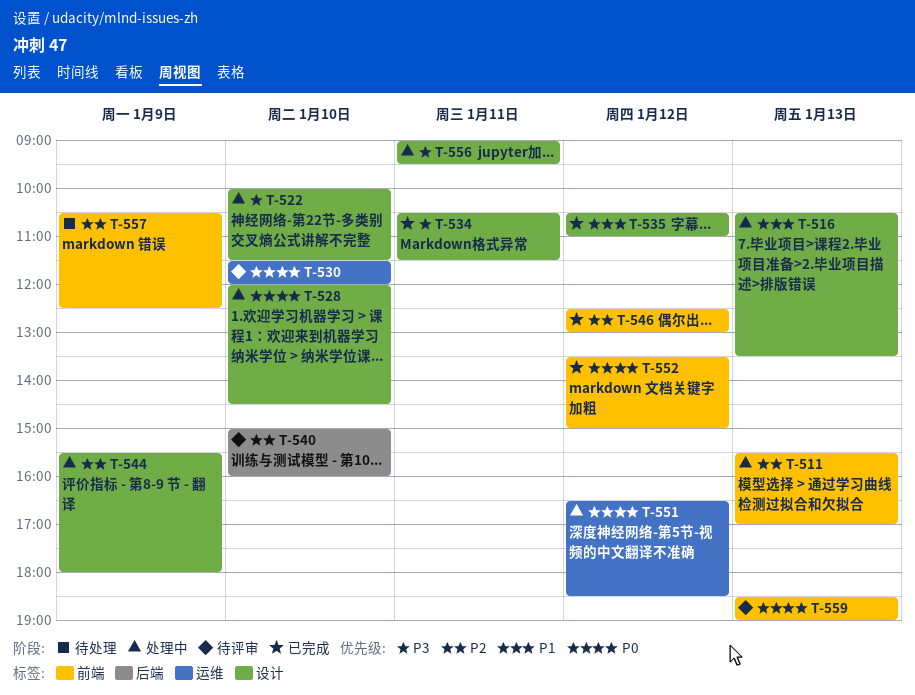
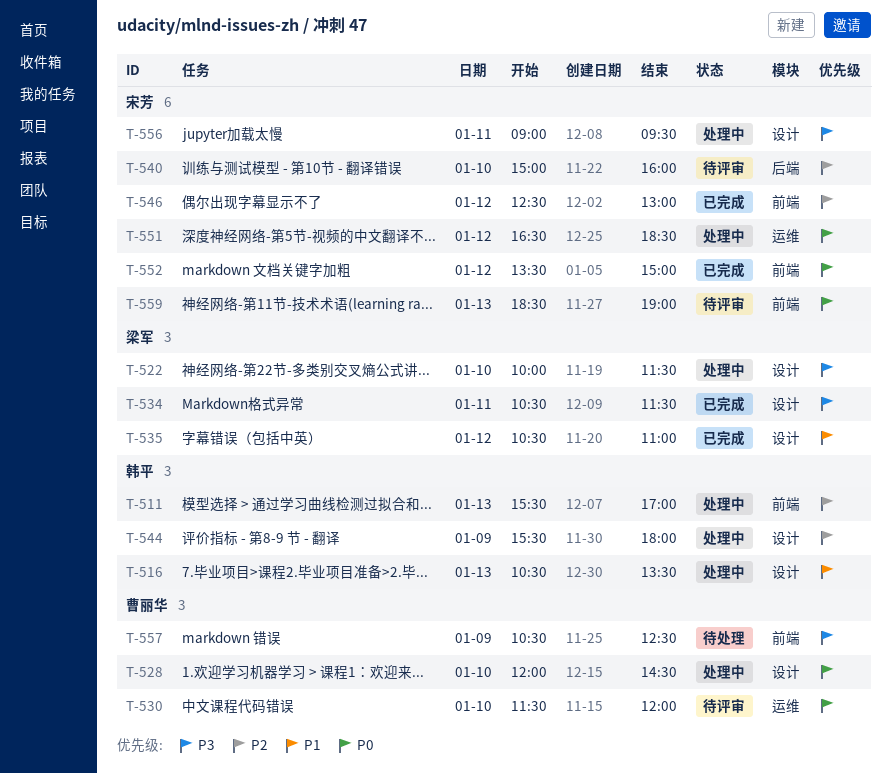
T-557, priority: P2 -> P3

